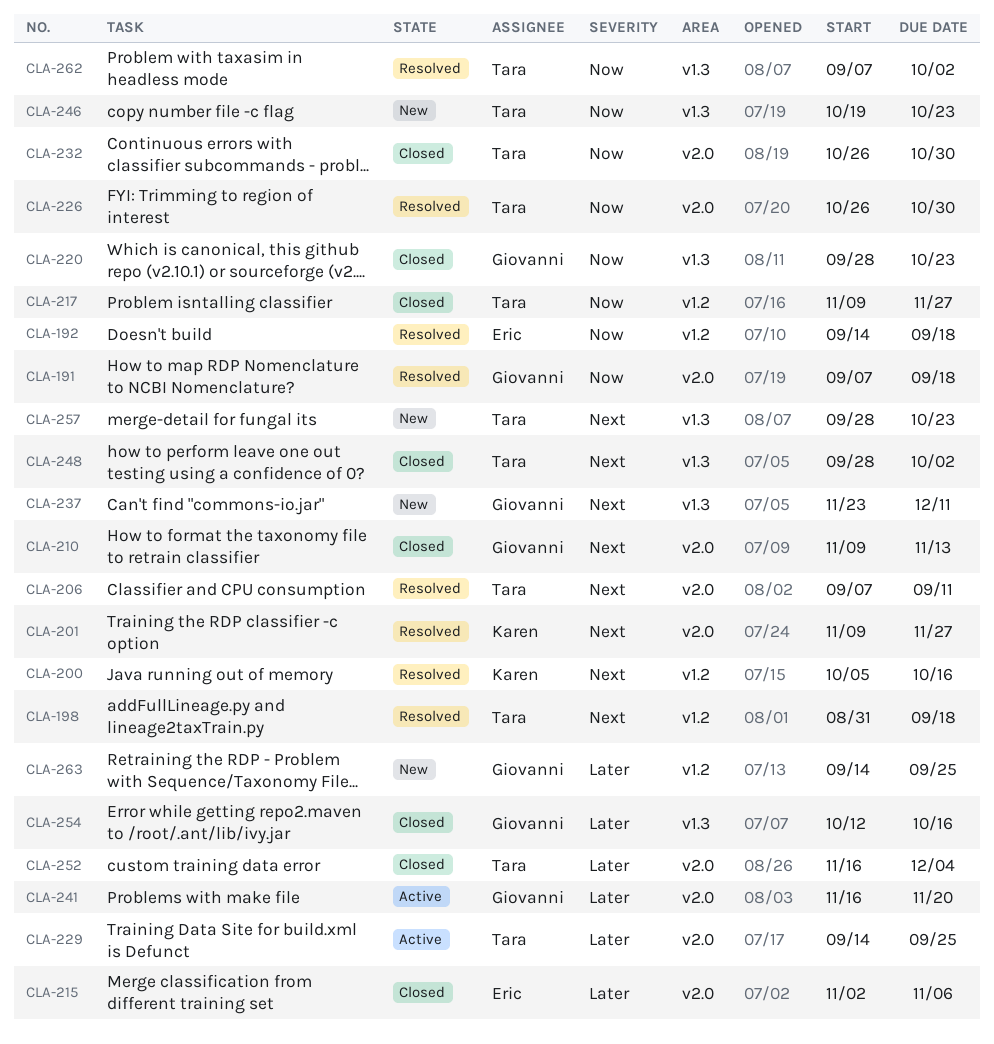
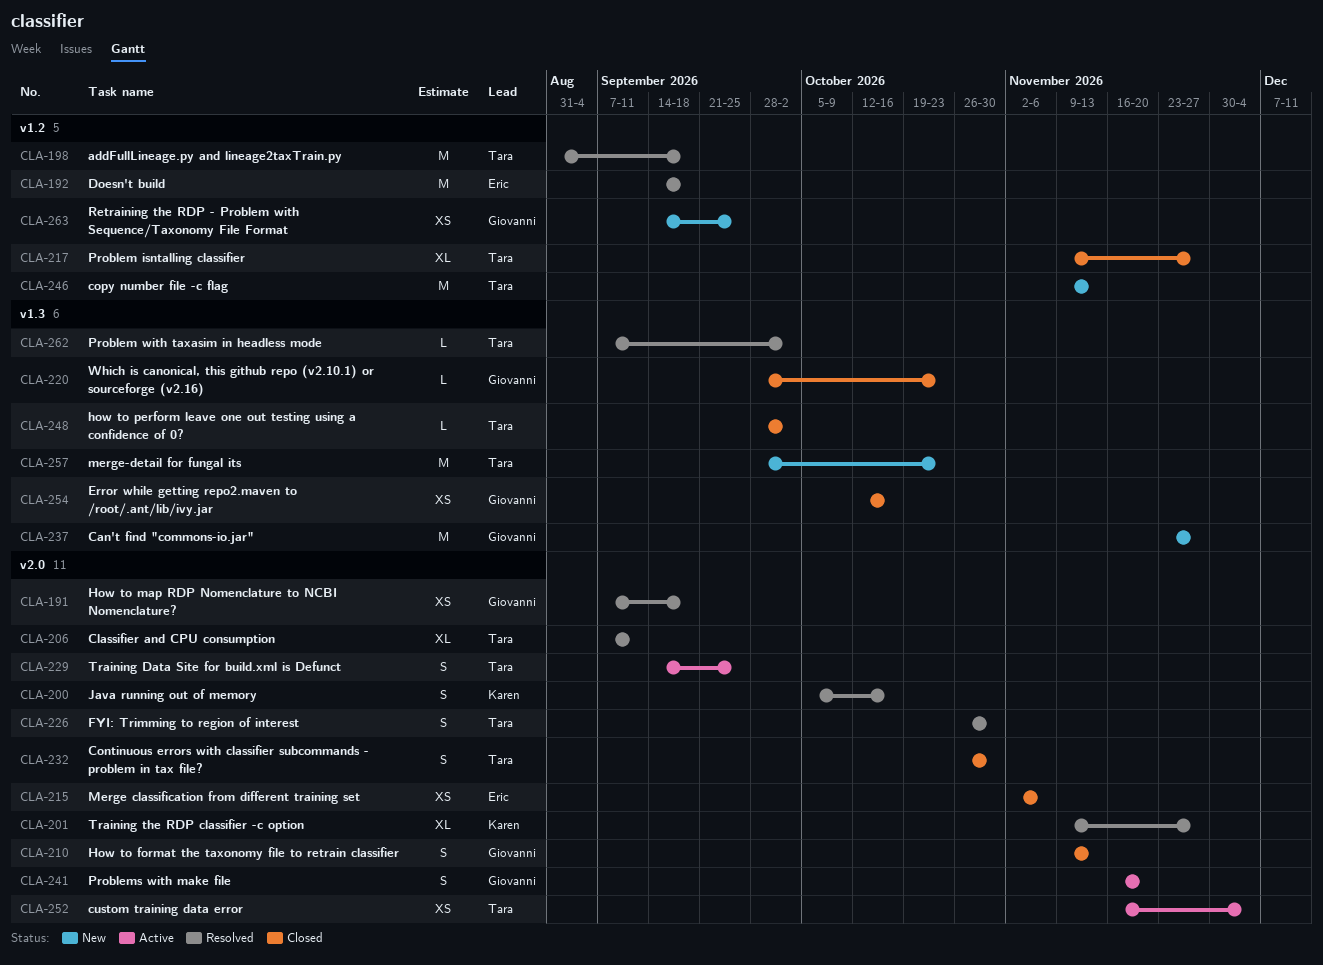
CLA-200, label: v1.2 -> v2.0
CLA-237, due: Dec 11 -> Nov 27
CLA-246, label: v1.3 -> v1.2
CLA-246, start: Oct 19 -> Nov 9
CLA-246, due: Oct 23 -> Nov 13
CLA-252, status: Closed -> Active

